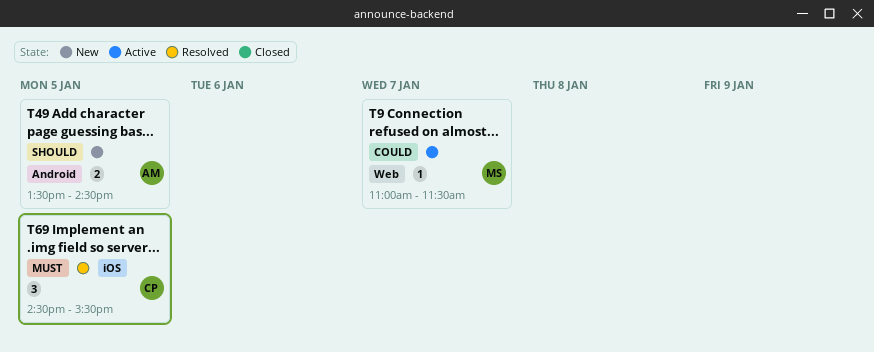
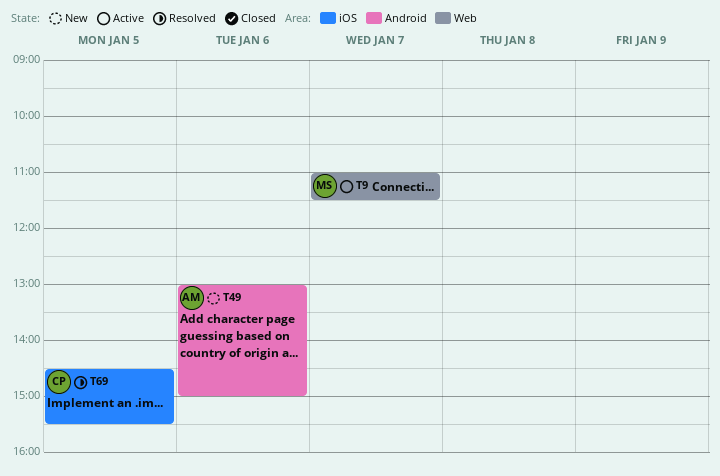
T49, day: Jan 5 -> Jan 6
T49, begins: 13:30 -> 13:00
T49, ends: 14:30 -> 15:00

